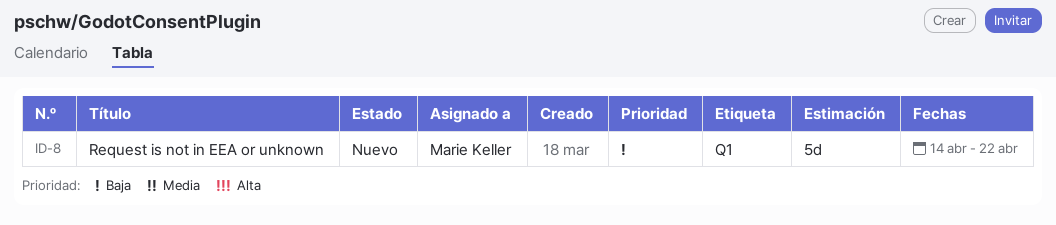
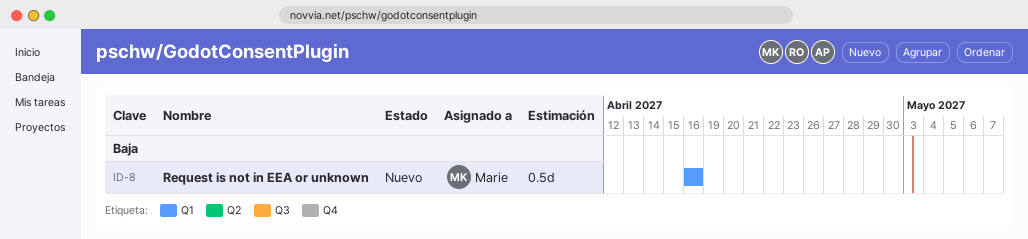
ID-8, estimate: 5d -> 0.5d
ID-8, start: Apr 14 -> Apr 16
ID-8, due: Apr 22 -> Apr 16

